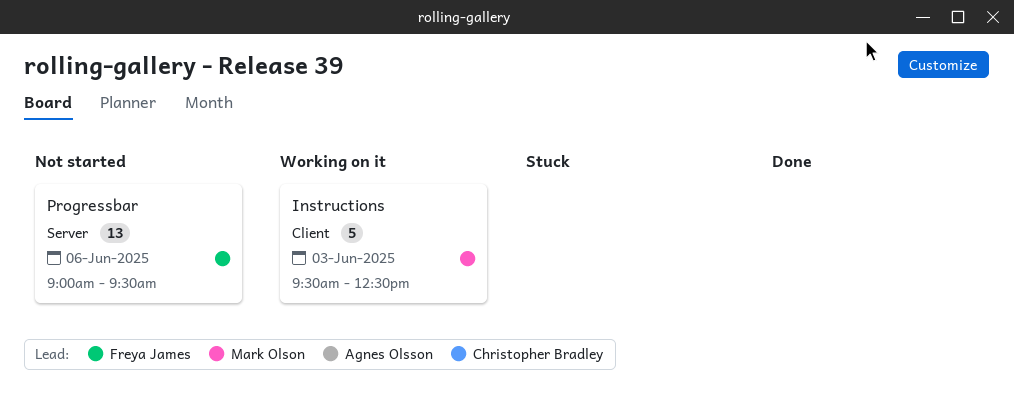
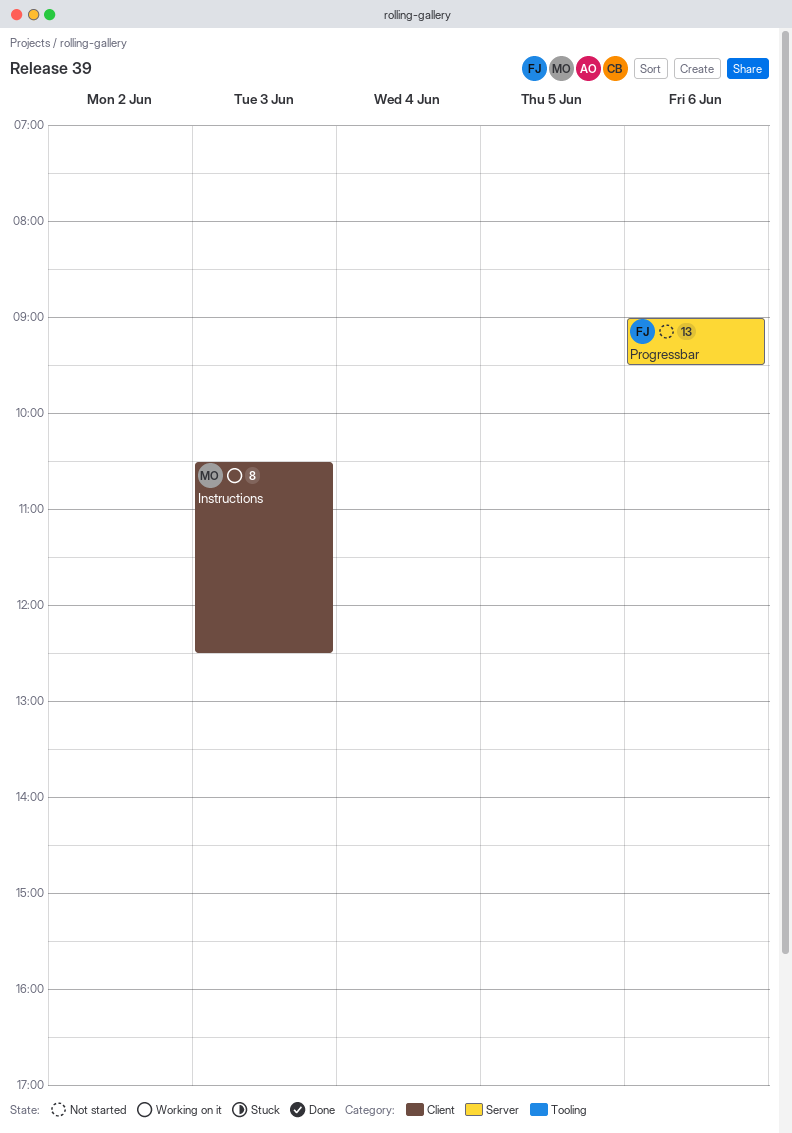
Instructions, estimate: 5 -> 8
Instructions, begins: 09:30 -> 10:30

